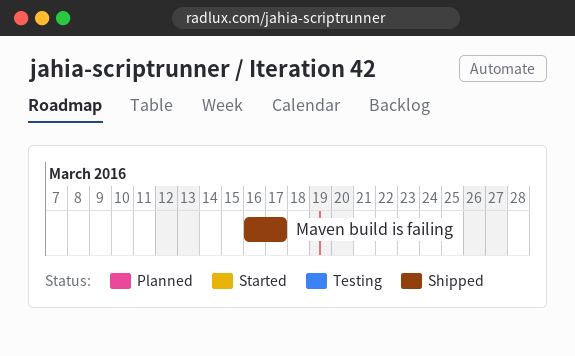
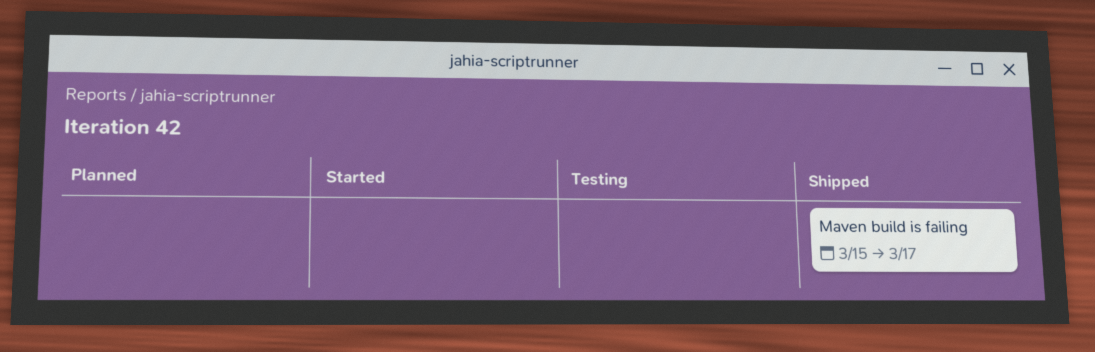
Maven build is failing, start: Mar 16 -> Mar 15

